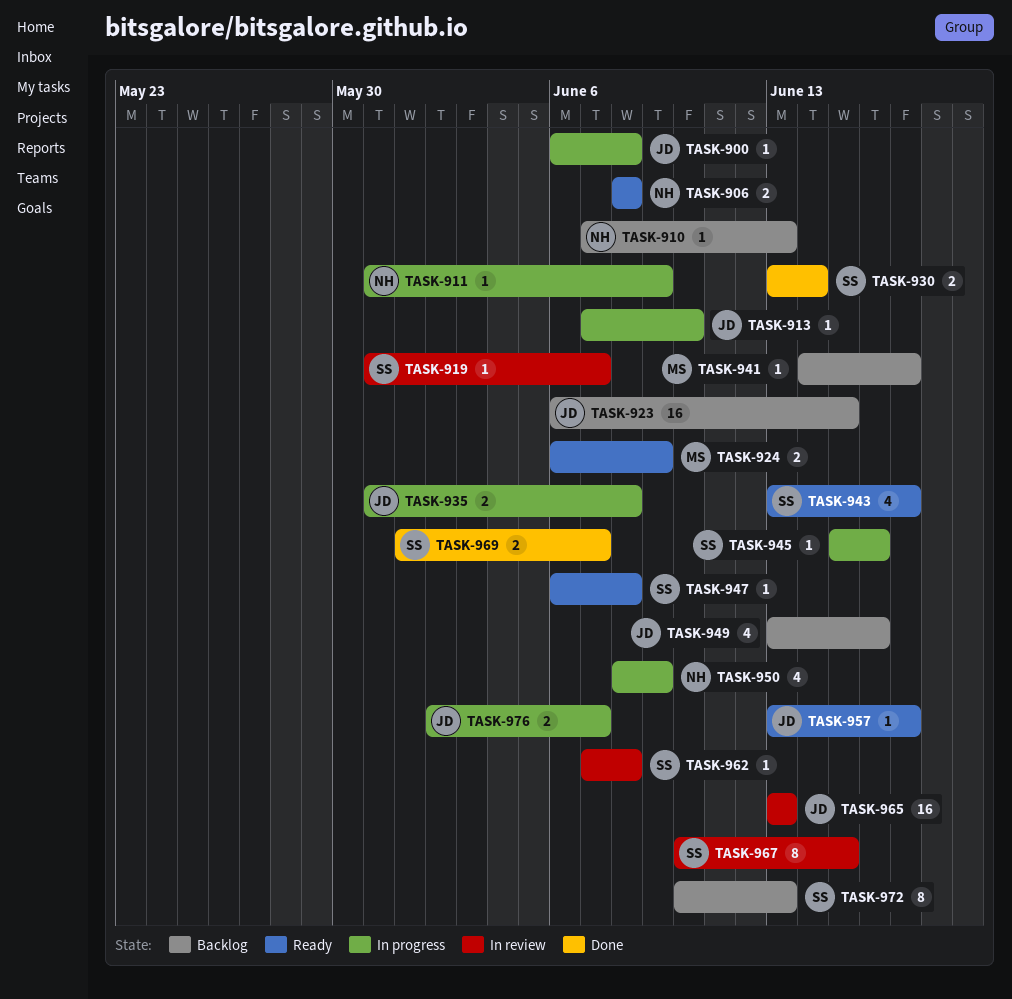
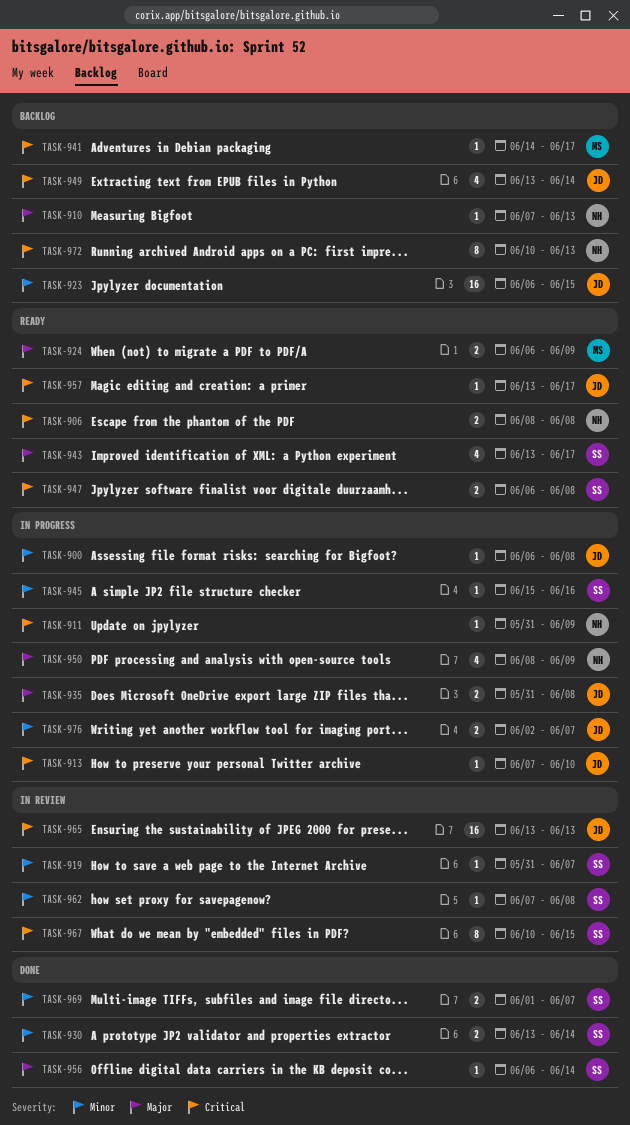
TASK-947, estimate: 1 -> 2
TASK-949, due: Jun 16 -> Jun 14
TASK-956: none -> present
TASK-972, owner: SS -> NH

